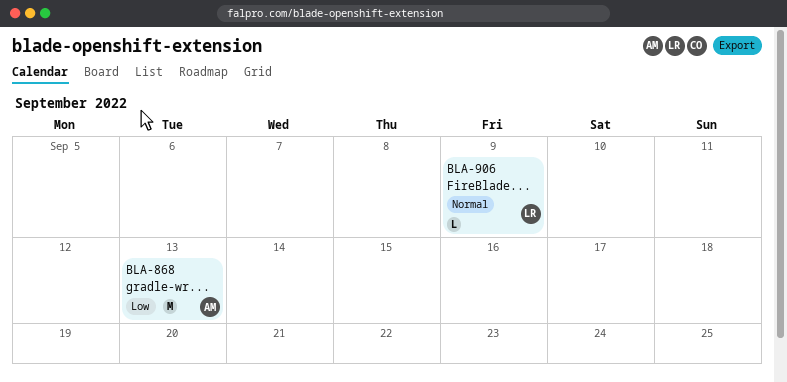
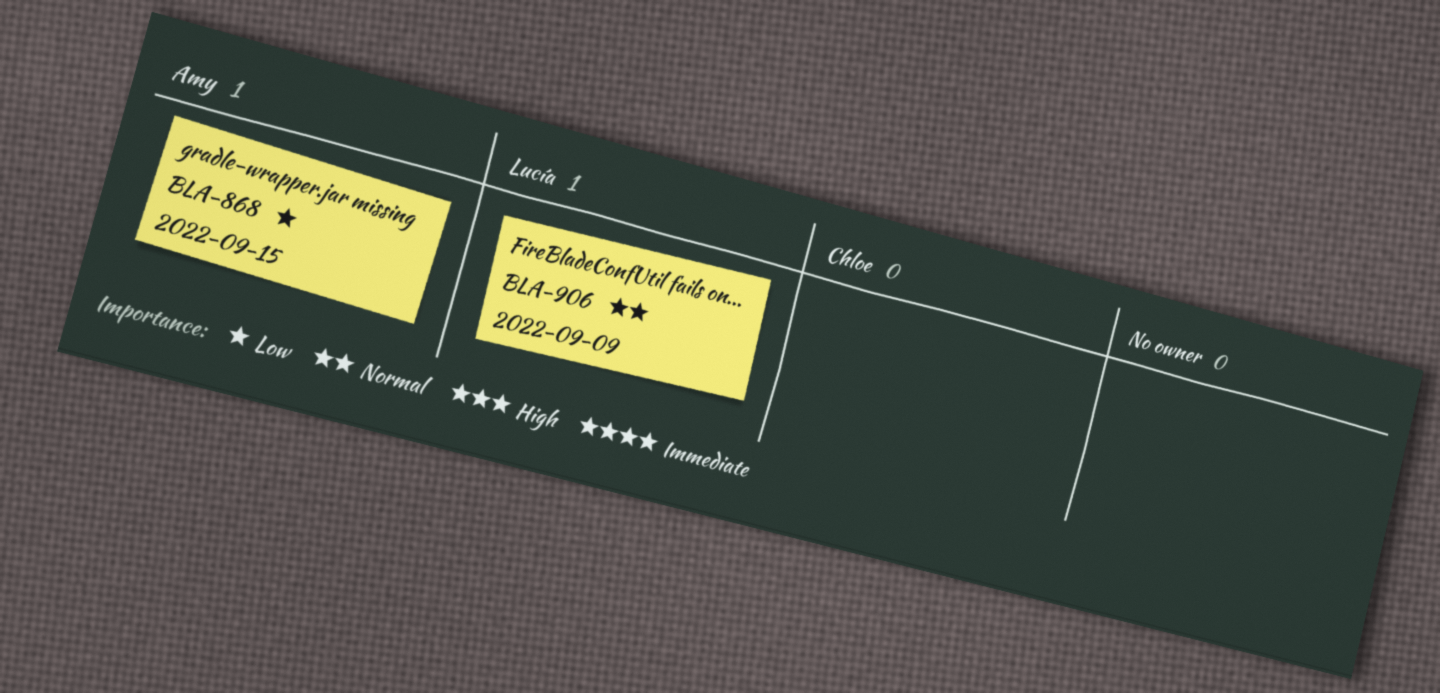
BLA-868, due: Sep 13 -> Sep 15

